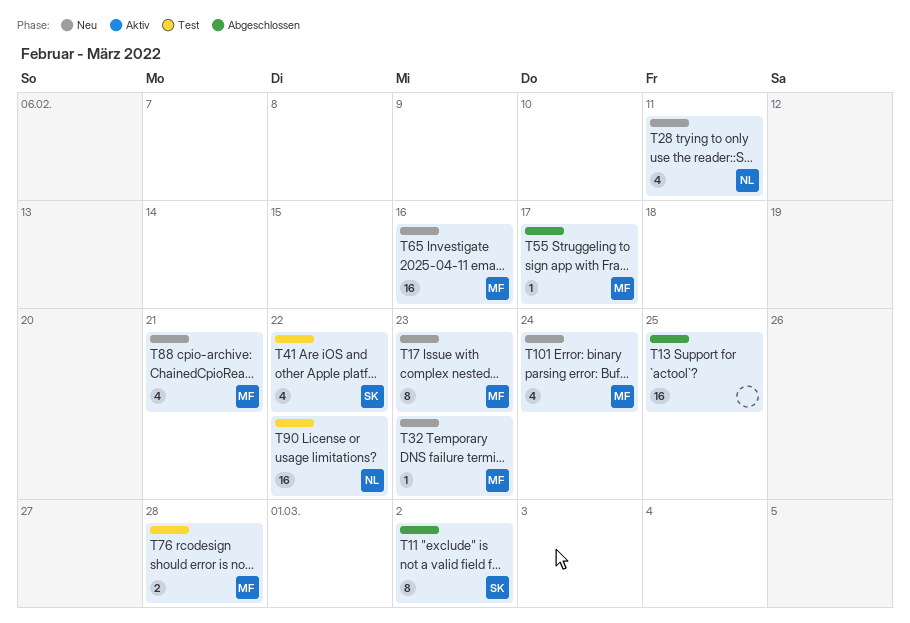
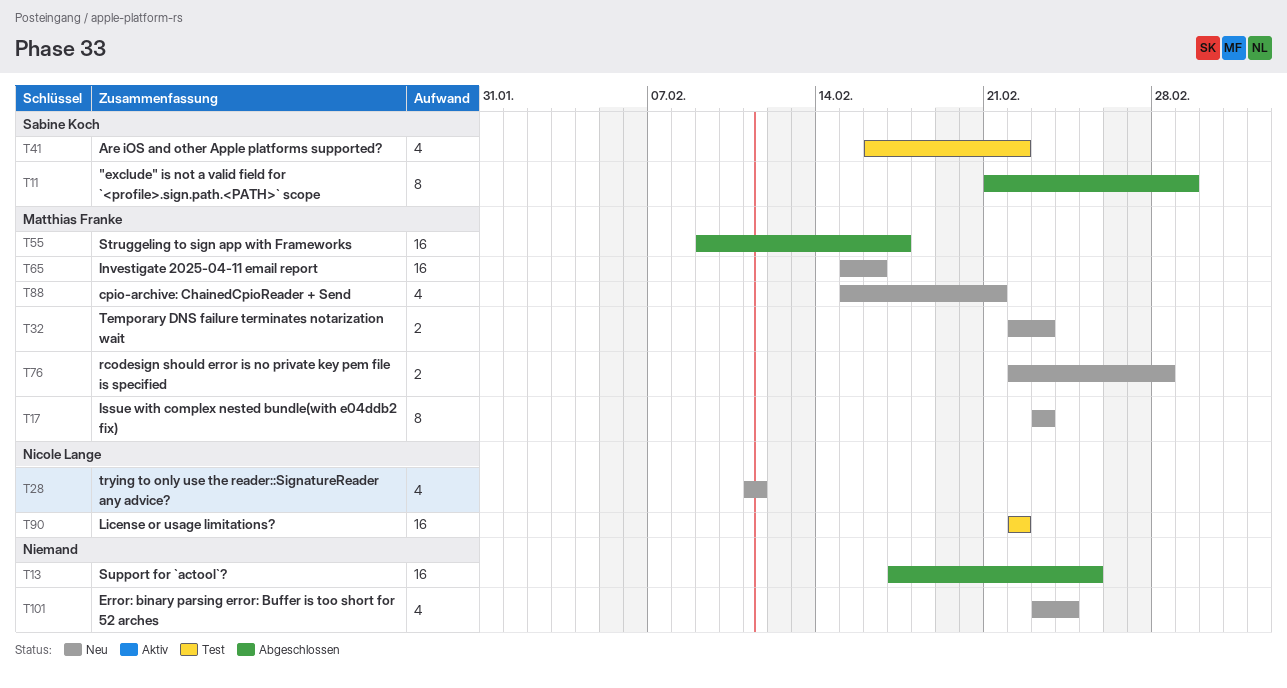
T11, due: Mar 2 -> Mar 1
T32, estimate: 1 -> 2
T55, estimate: 1 -> 16
T76, status: Test -> Neu
T101, owner: Matthias Franke -> none

